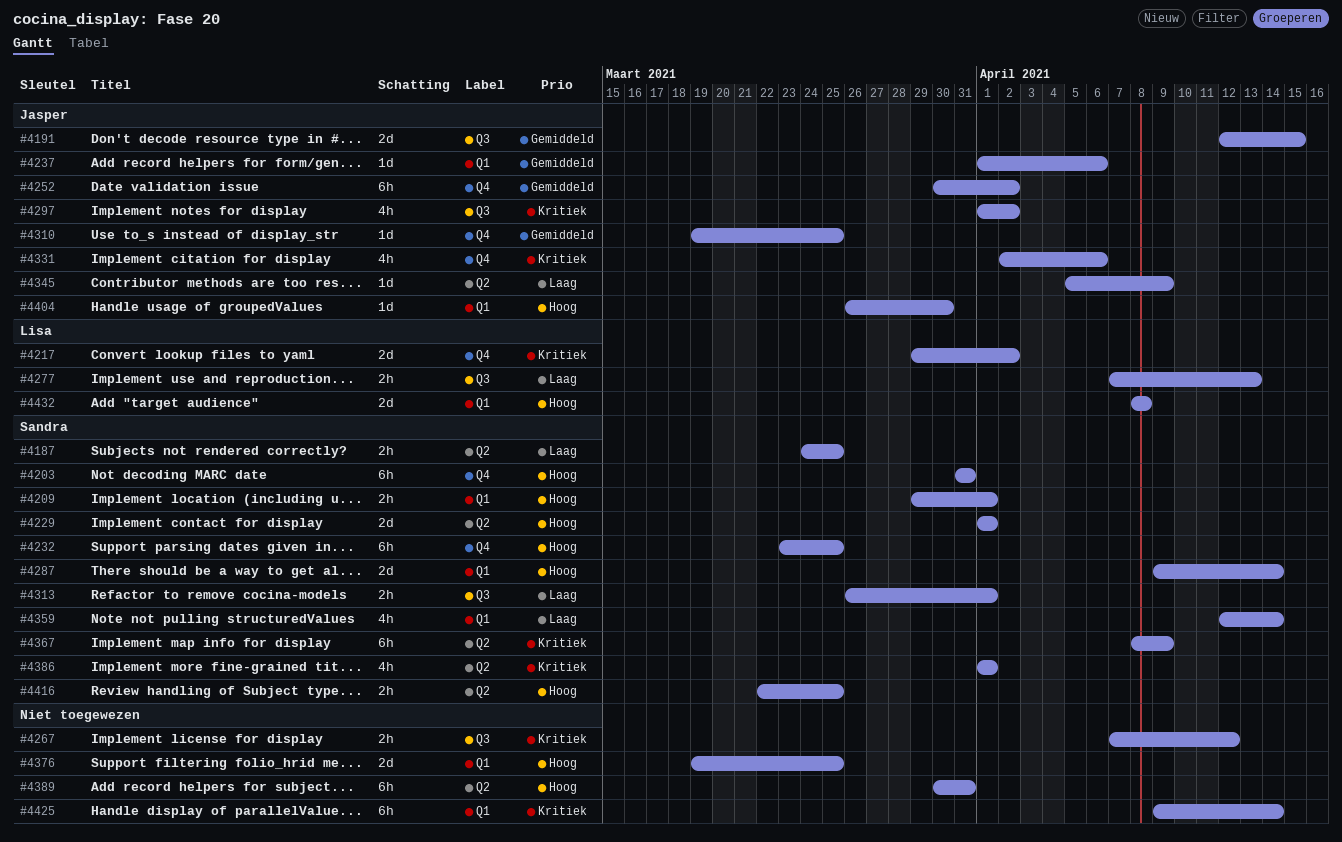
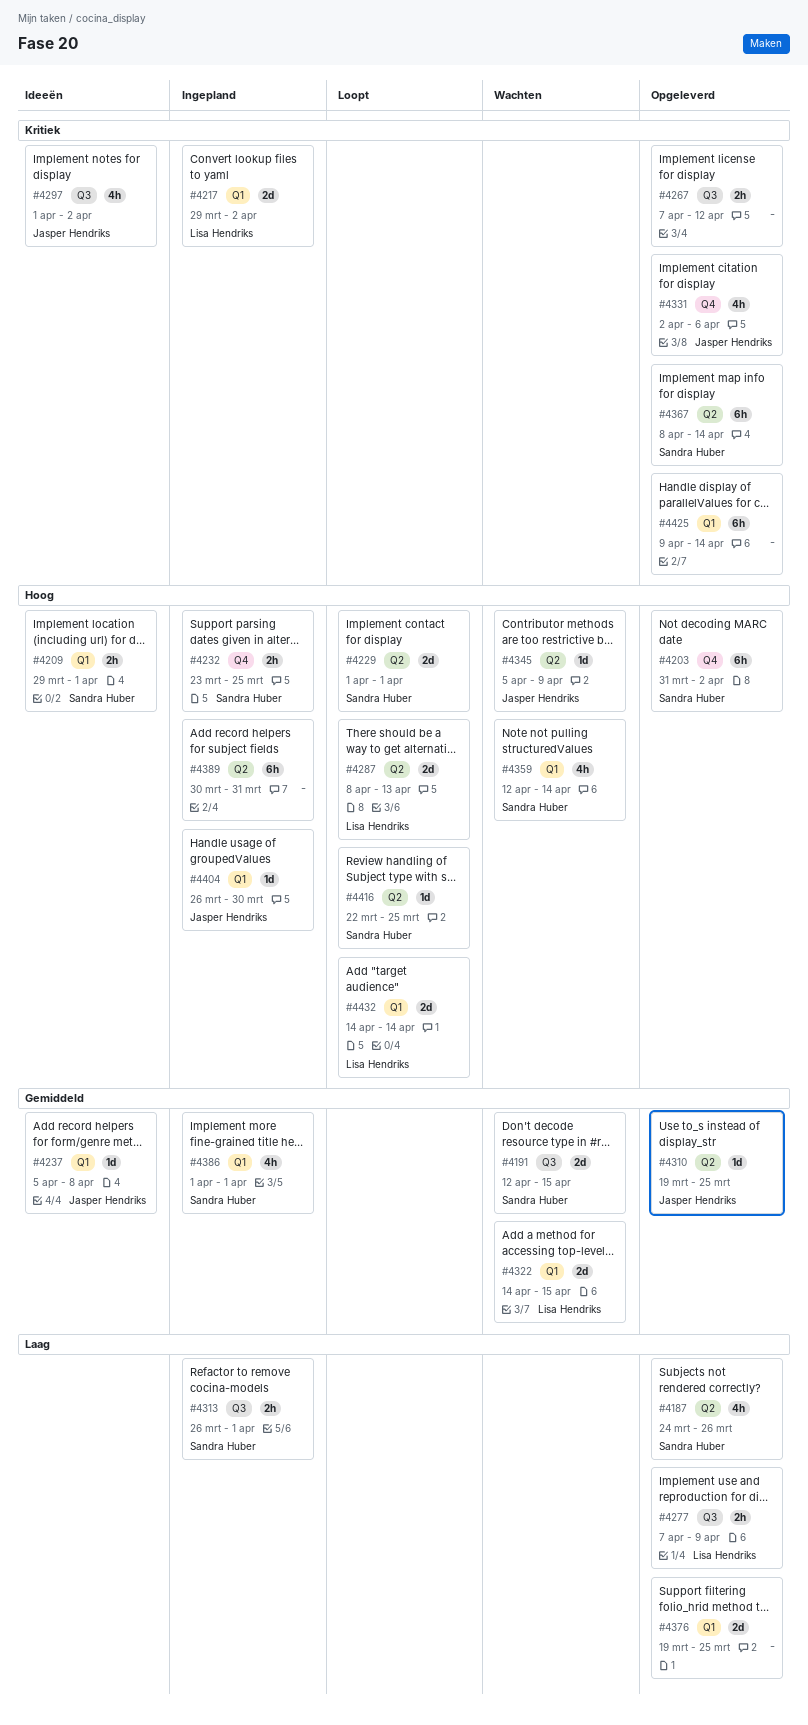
#4187, estimate: 2h -> 4h
#4187, due: Mar 25 -> Mar 26
#4191, owner: Jasper Hendriks -> Sandra Huber
#4203, due: Mar 31 -> Apr 2
#4217, label: Q4 -> Q1
#4232, estimate: 6h -> 2h
#4237, start: Apr 1 -> Apr 5
#4237, due: Apr 6 -> Apr 8
#4252: present -> none
#4277, due: Apr 13 -> Apr 9
#4287, owner: Sandra Huber -> Lisa Hendriks
#4287, label: Q1 -> Q2
#4287, start: Apr 9 -> Apr 8
#4287, due: Apr 14 -> Apr 13
#4310, label: Q4 -> Q2
#4322: none -> present
#4345, priority: Laag -> Hoog
#4359, priority: Laag -> Hoog
#4367, due: Apr 9 -> Apr 14
#4376, priority: Hoog -> Laag
#4386, priority: Kritiek -> Gemiddeld
#4386, label: Q2 -> Q1
#4416, estimate: 2h -> 1d
#4432, start: Apr 8 -> Apr 14
#4432, due: Apr 8 -> Apr 14

